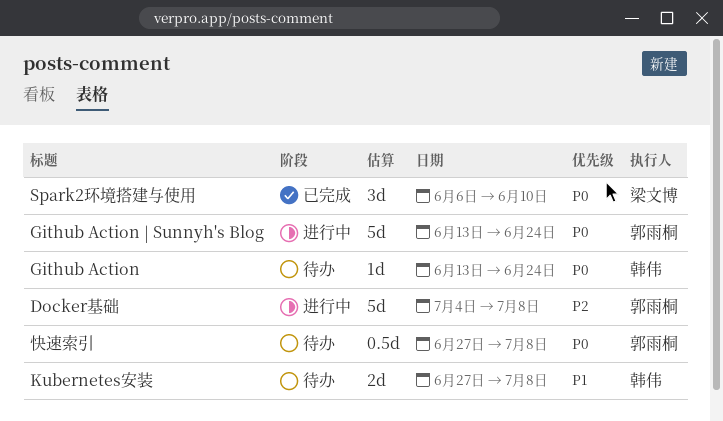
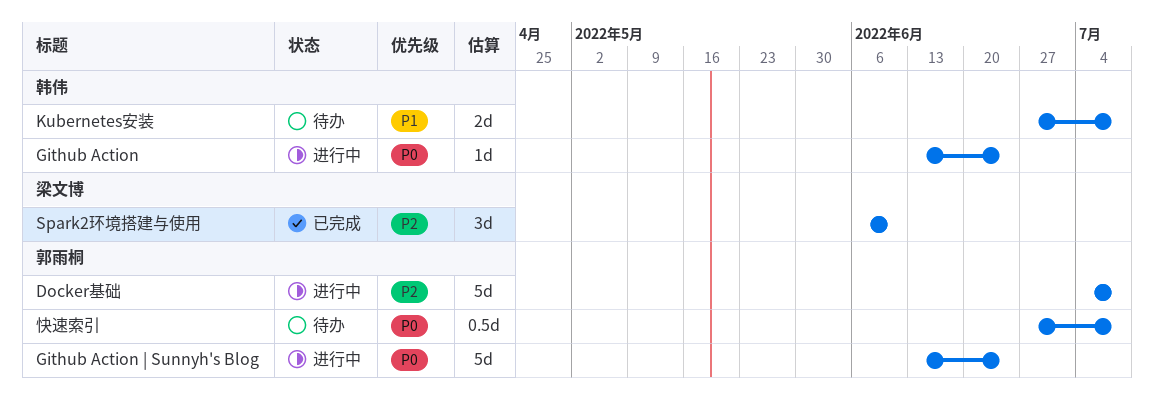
Github Action, status: 待办 -> 进行中
Spark2环境搭建与使用, priority: P0 -> P2

